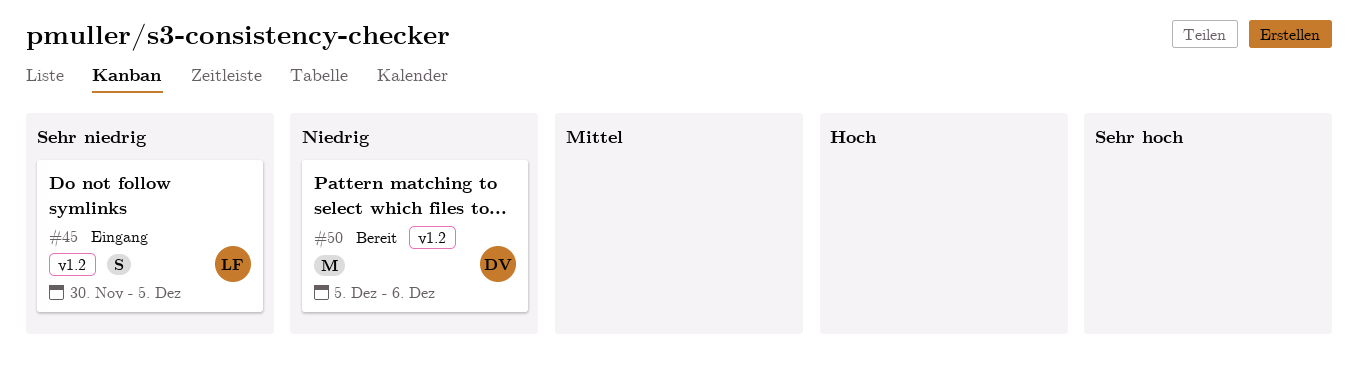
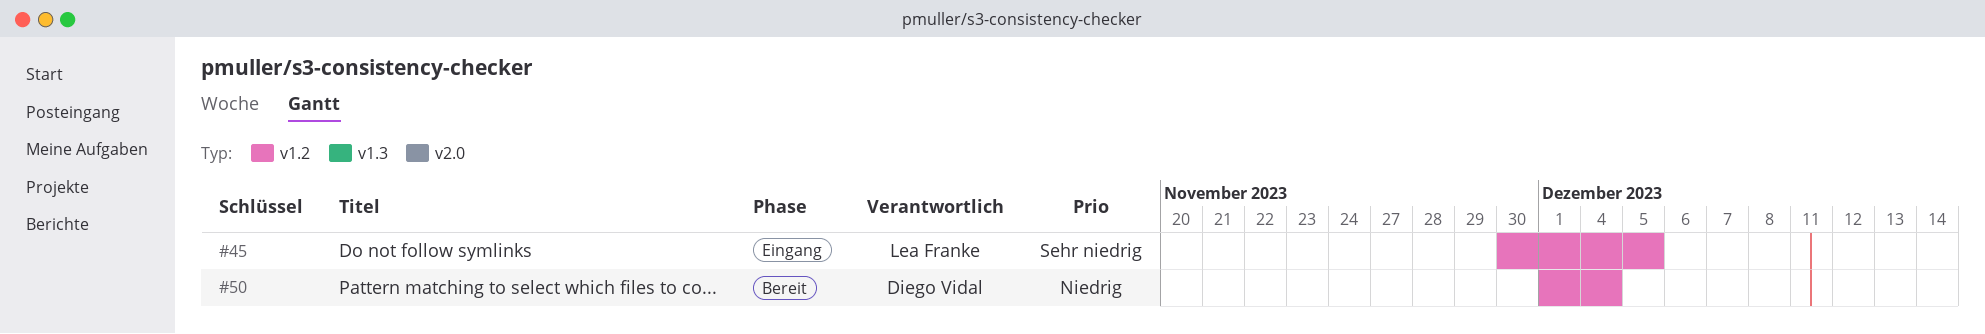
#50, start: Dec 5 -> Dec 1
#50, due: Dec 6 -> Dec 4

